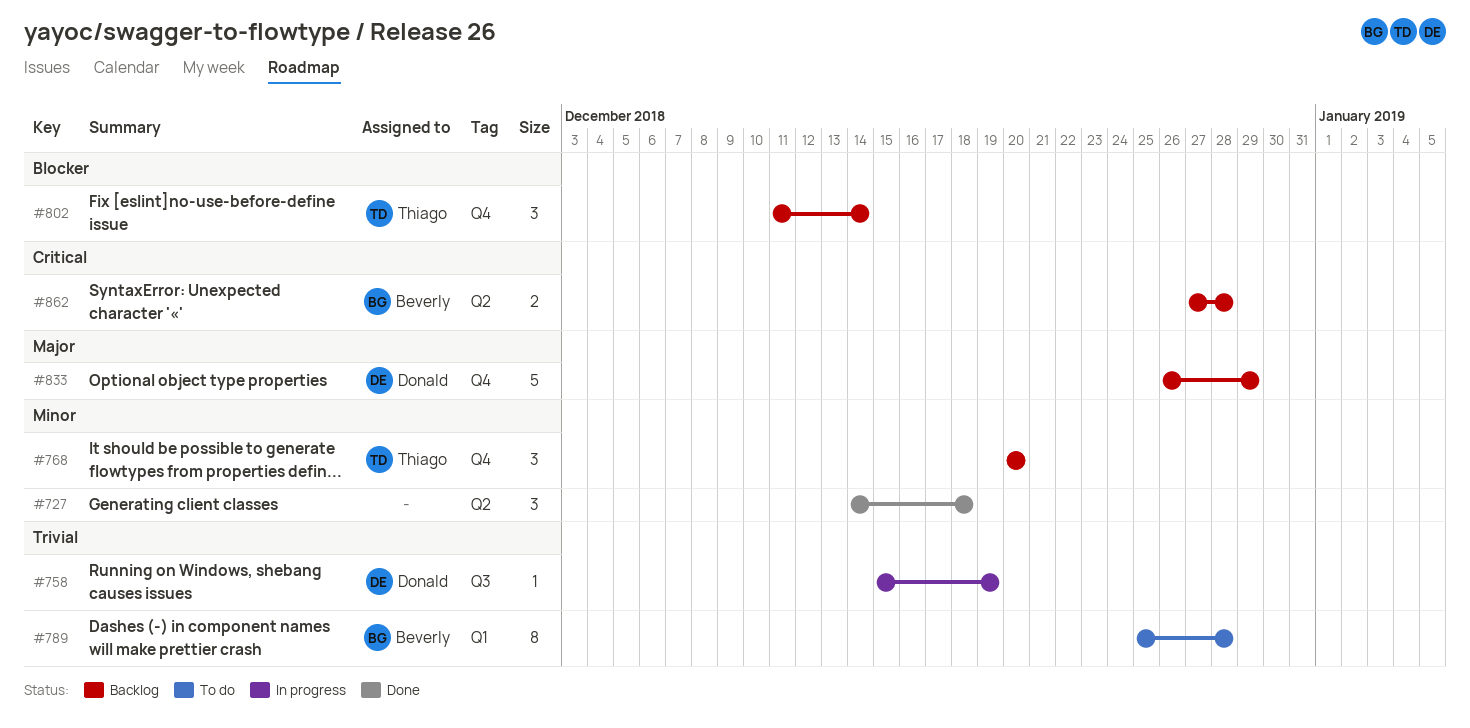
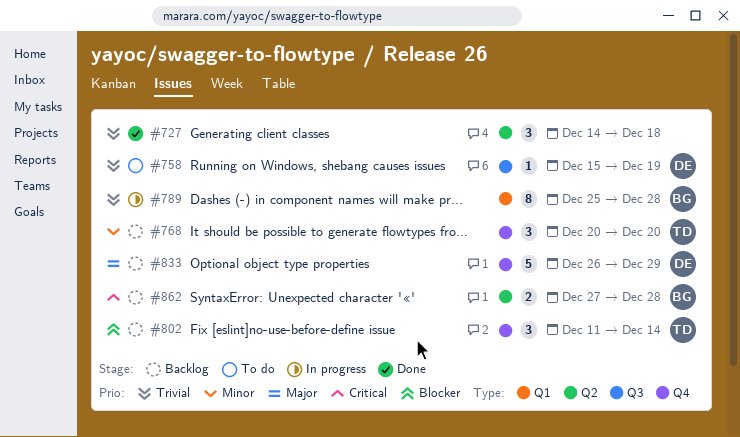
#727, priority: Minor -> Trivial
#758, status: In progress -> To do
#789, status: To do -> In progress

